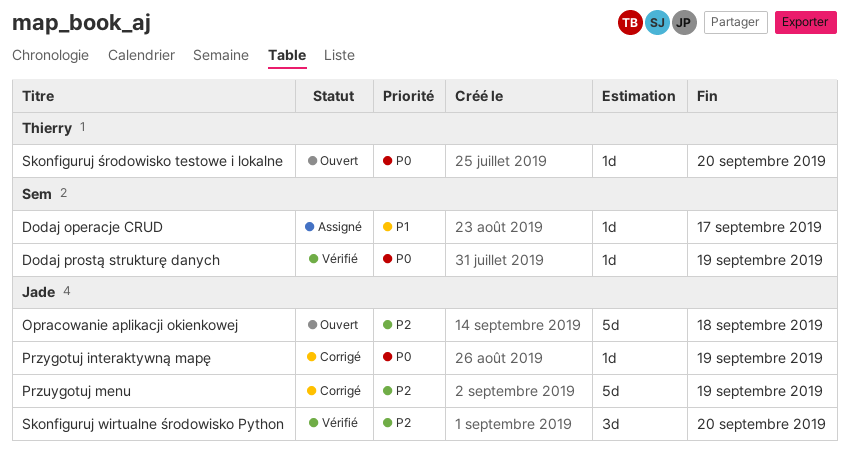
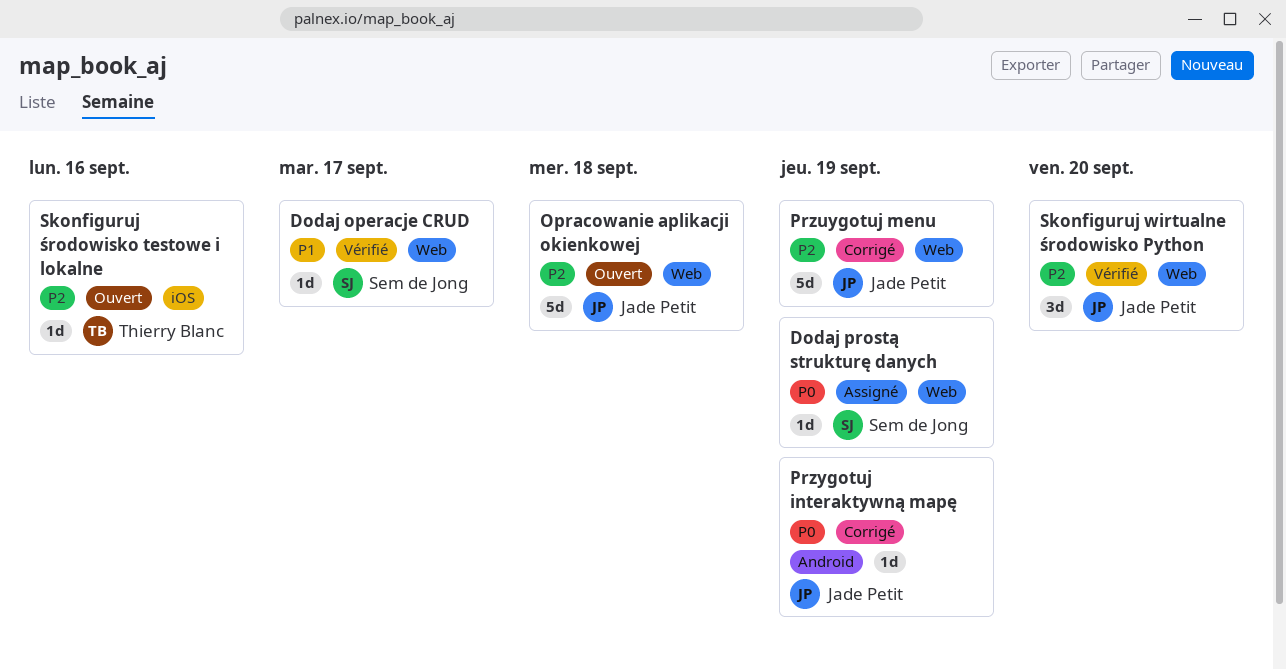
Dodaj operacje CRUD, status: Assigné -> Vérifié
Dodaj prostą strukturę danych, status: Vérifié -> Assigné
Skonfiguruj środowisko testowe i lokalne, priority: P0 -> P2
Skonfiguruj środowisko testowe i lokalne, due: Sep 20 -> Sep 16

